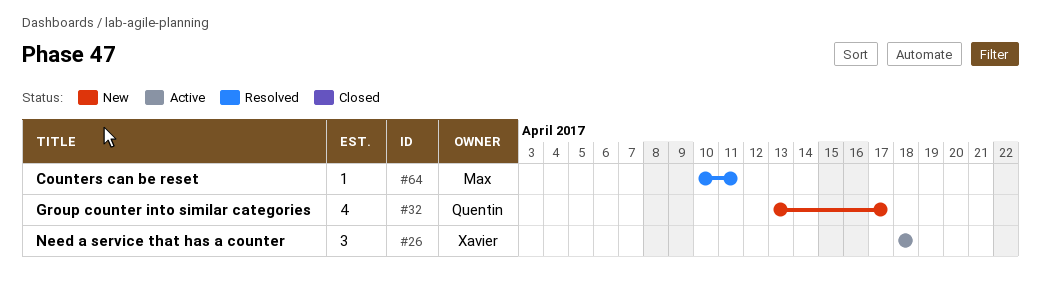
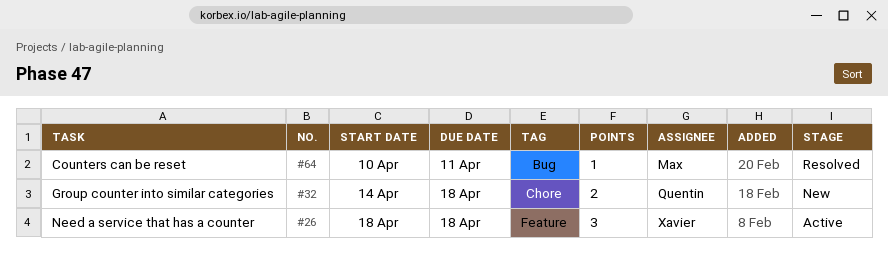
#32, estimate: 4 -> 2
#32, start: Apr 13 -> Apr 14
#32, due: Apr 17 -> Apr 18

